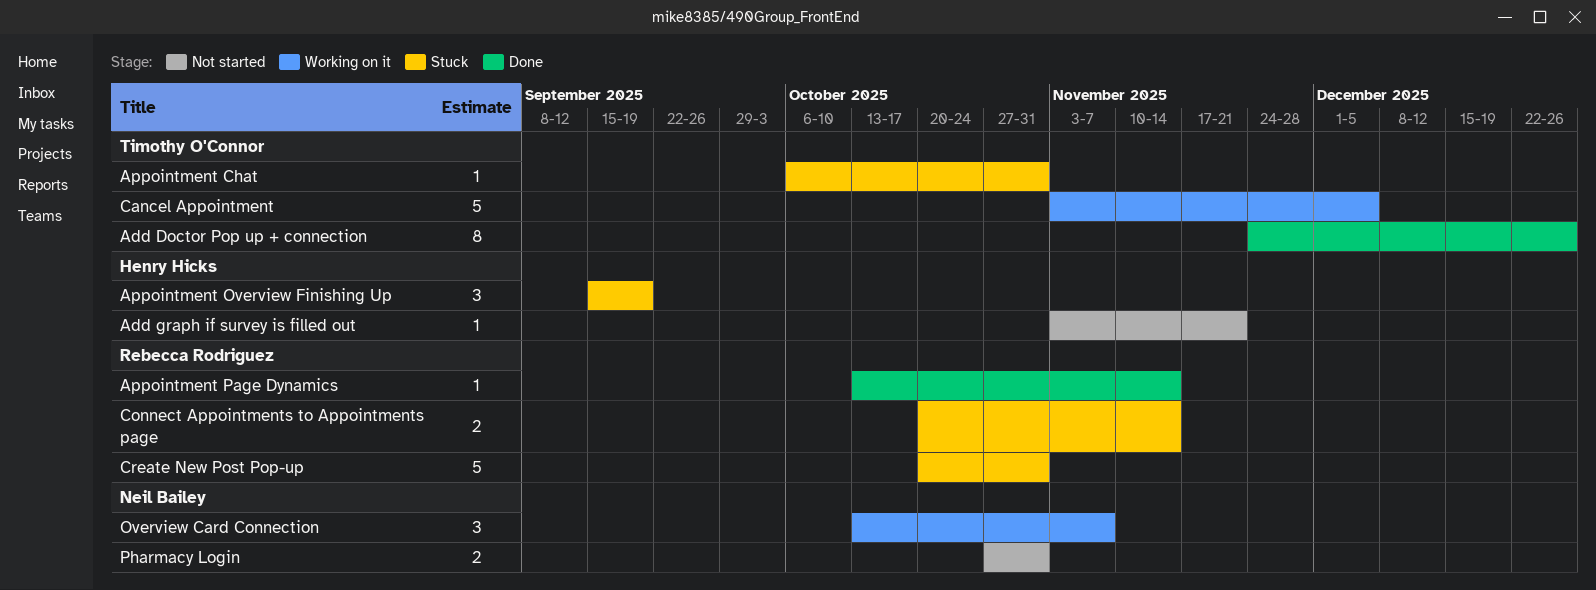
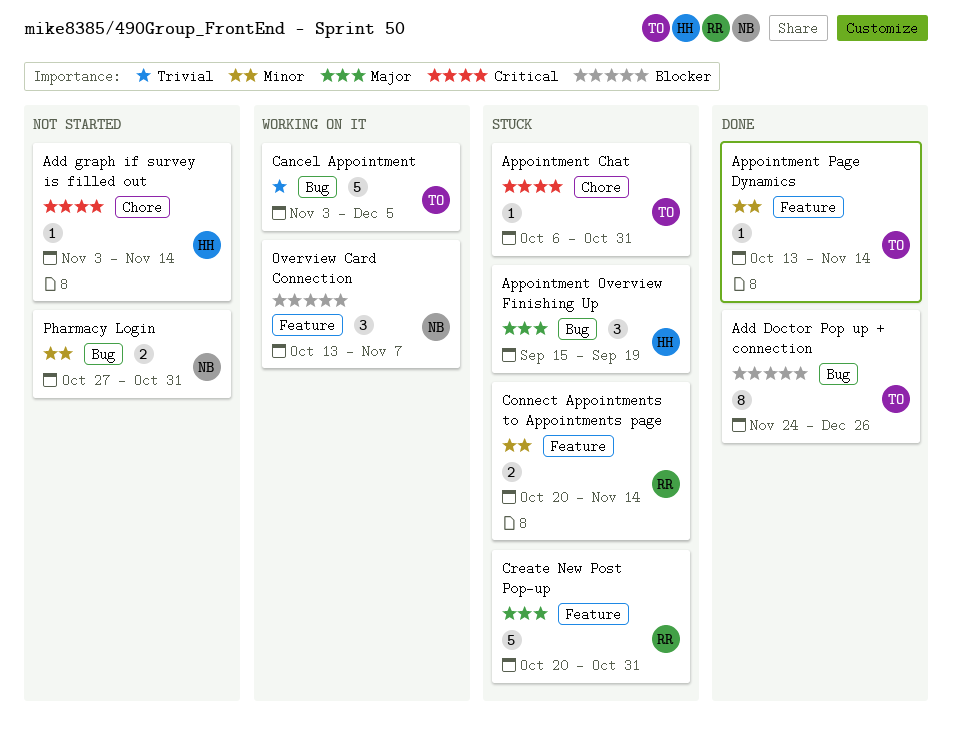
Add graph if survey is filled out, due: Nov 21 -> Nov 14
Appointment Page Dynamics, owner: Rebecca Rodriguez -> Timothy O'Connor

